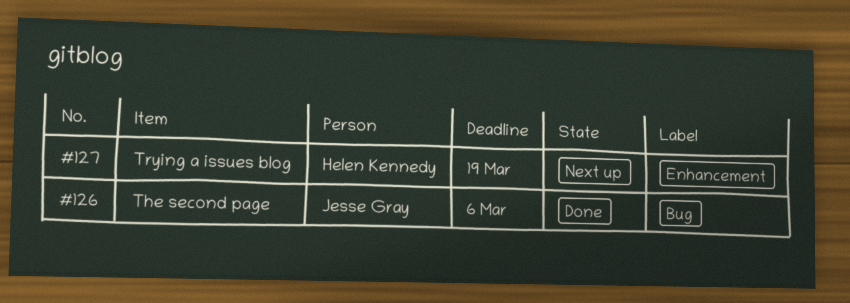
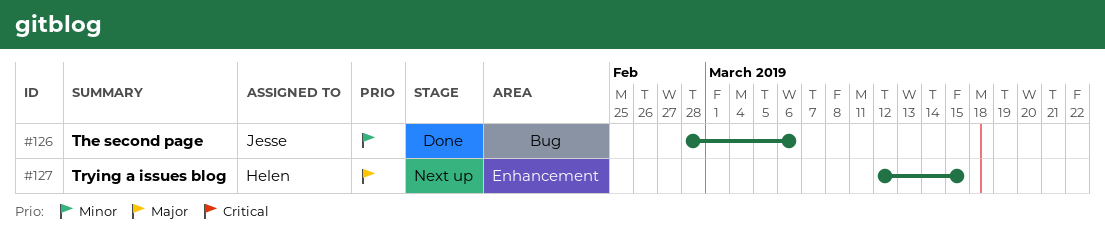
#127, due: Mar 19 -> Mar 15

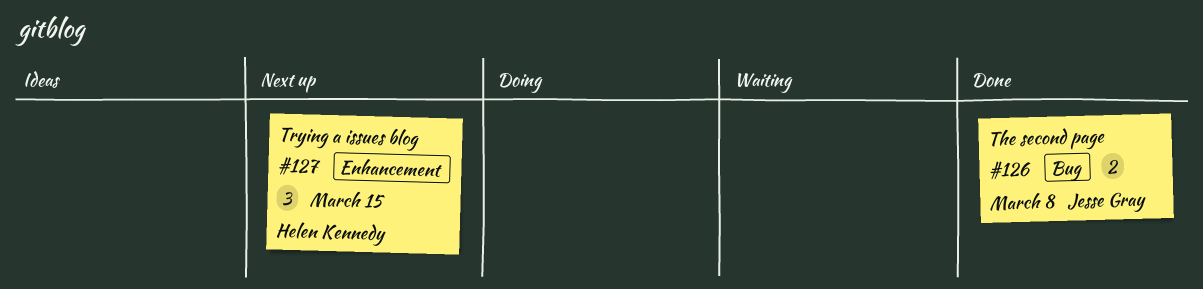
#126, due: Mar 6 -> Mar 8

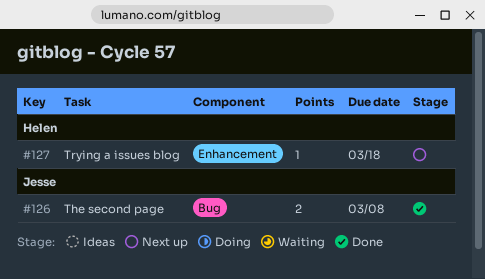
#127, estimate: 3 -> 1
#127, due: Mar 15 -> Mar 18

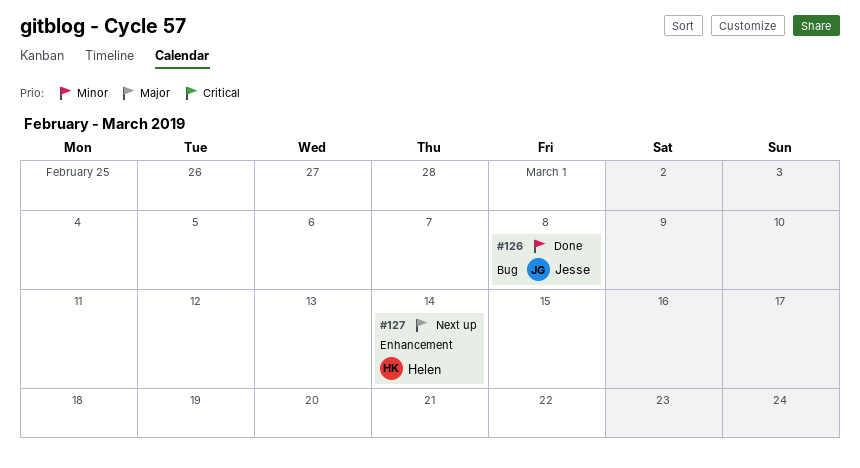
#127, due: Mar 18 -> Mar 14

